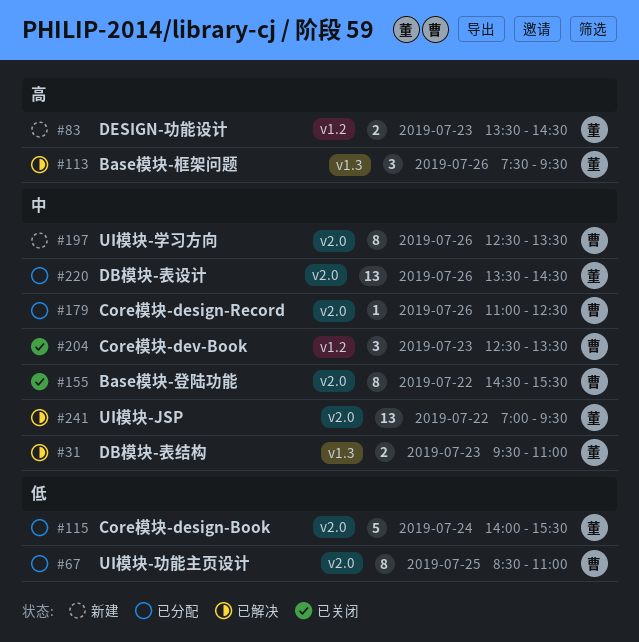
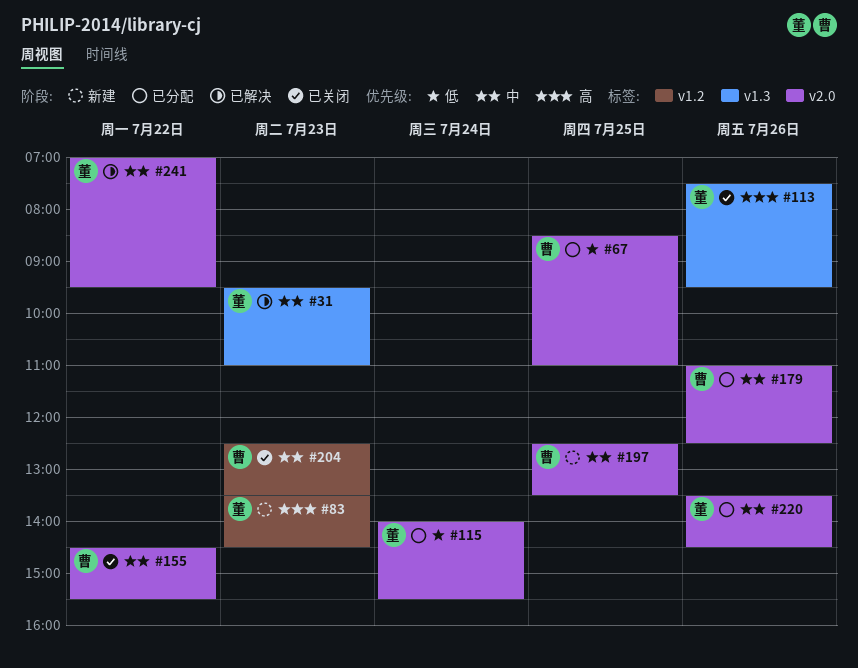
#113, status: 已解决 -> 已关闭
#197, day: Jul 26 -> Jul 25

